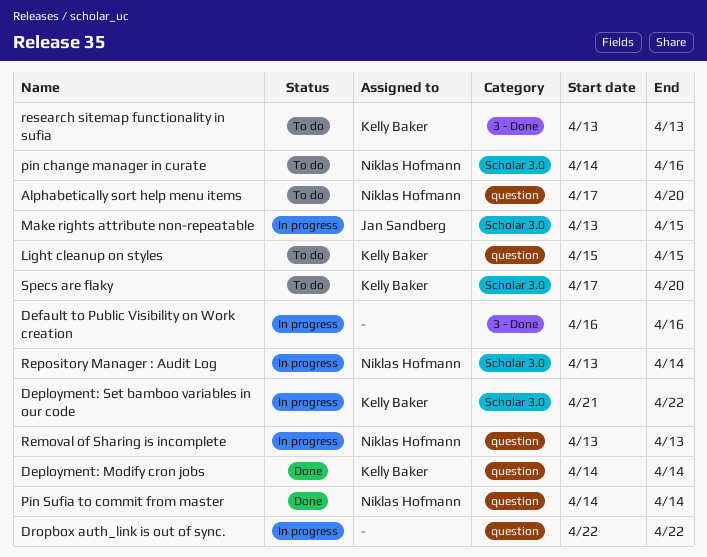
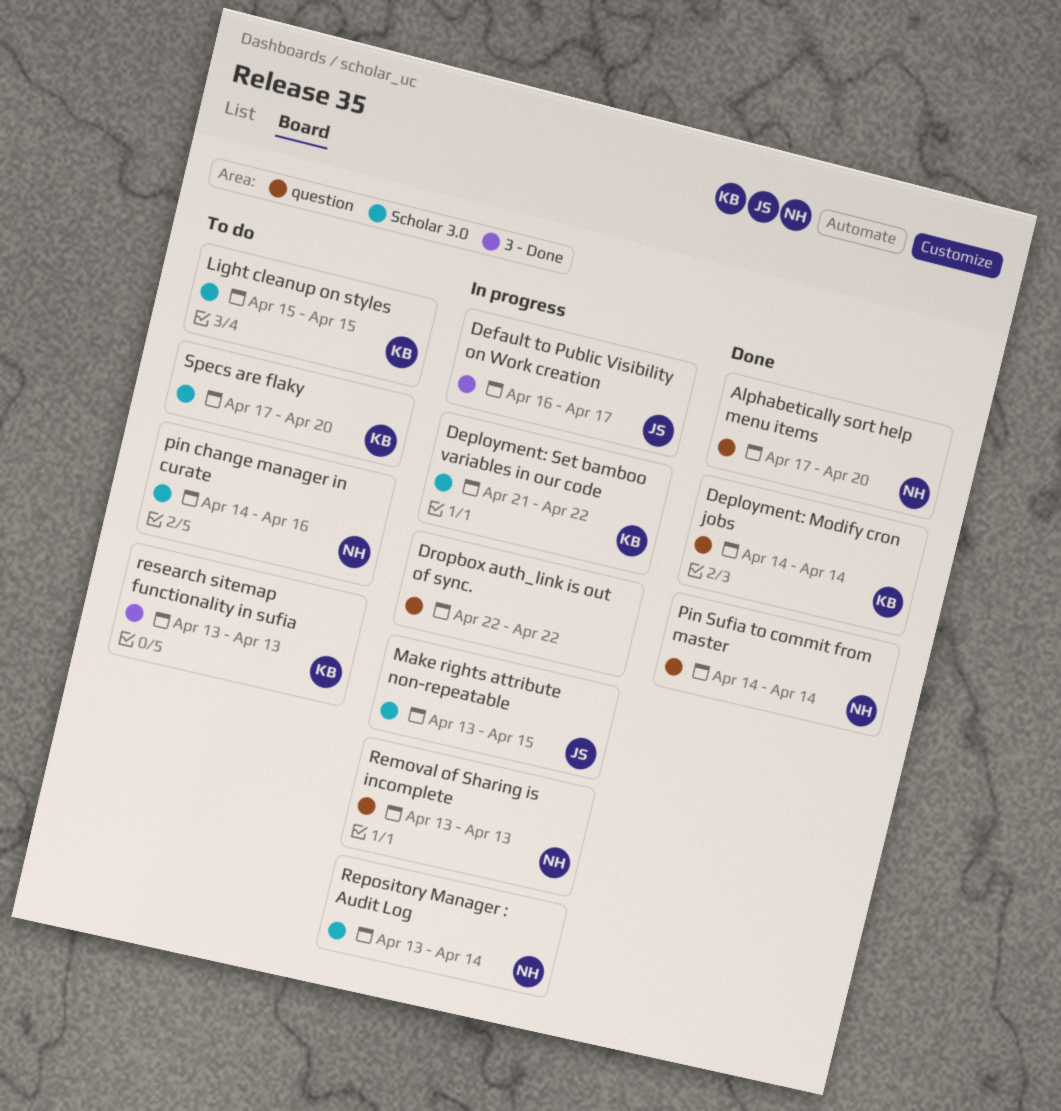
Alphabetically sort help menu items, status: To do -> Done
Default to Public Visibility on Work creation, owner: none -> Jan Sandberg
Default to Public Visibility on Work creation, due: Apr 16 -> Apr 17
Light cleanup on styles, label: question -> Scholar 3.0

